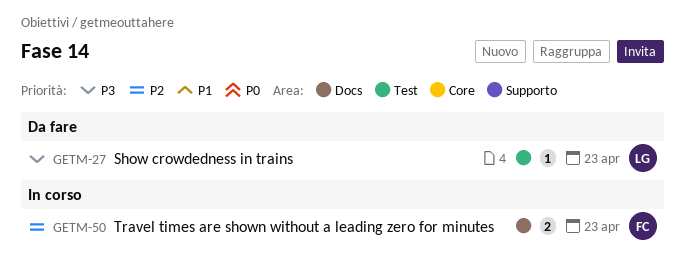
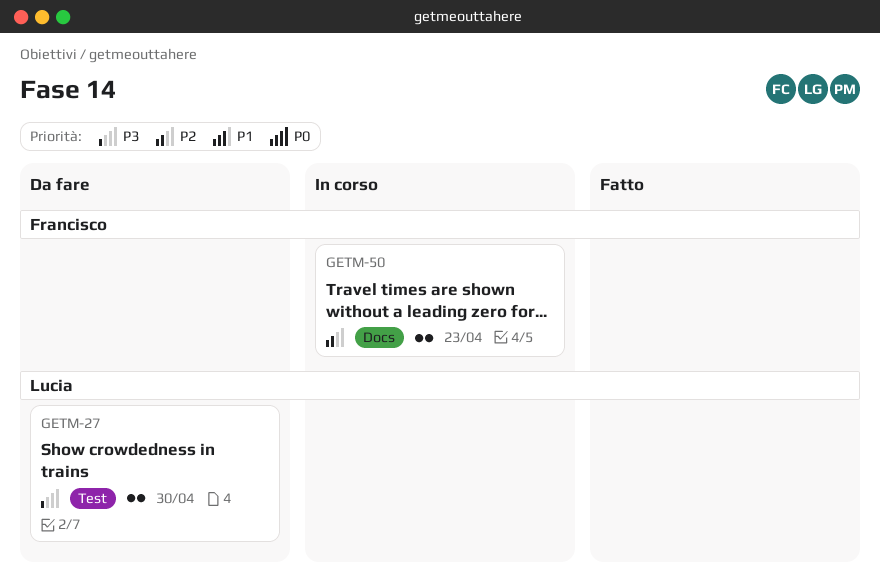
GETM-27, estimate: 1 -> 2
GETM-27, due: Apr 23 -> Apr 30

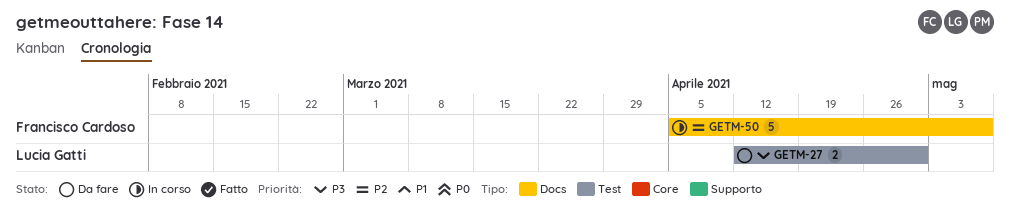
GETM-50, estimate: 2 -> 5
GETM-50, due: Apr 23 -> May 7

